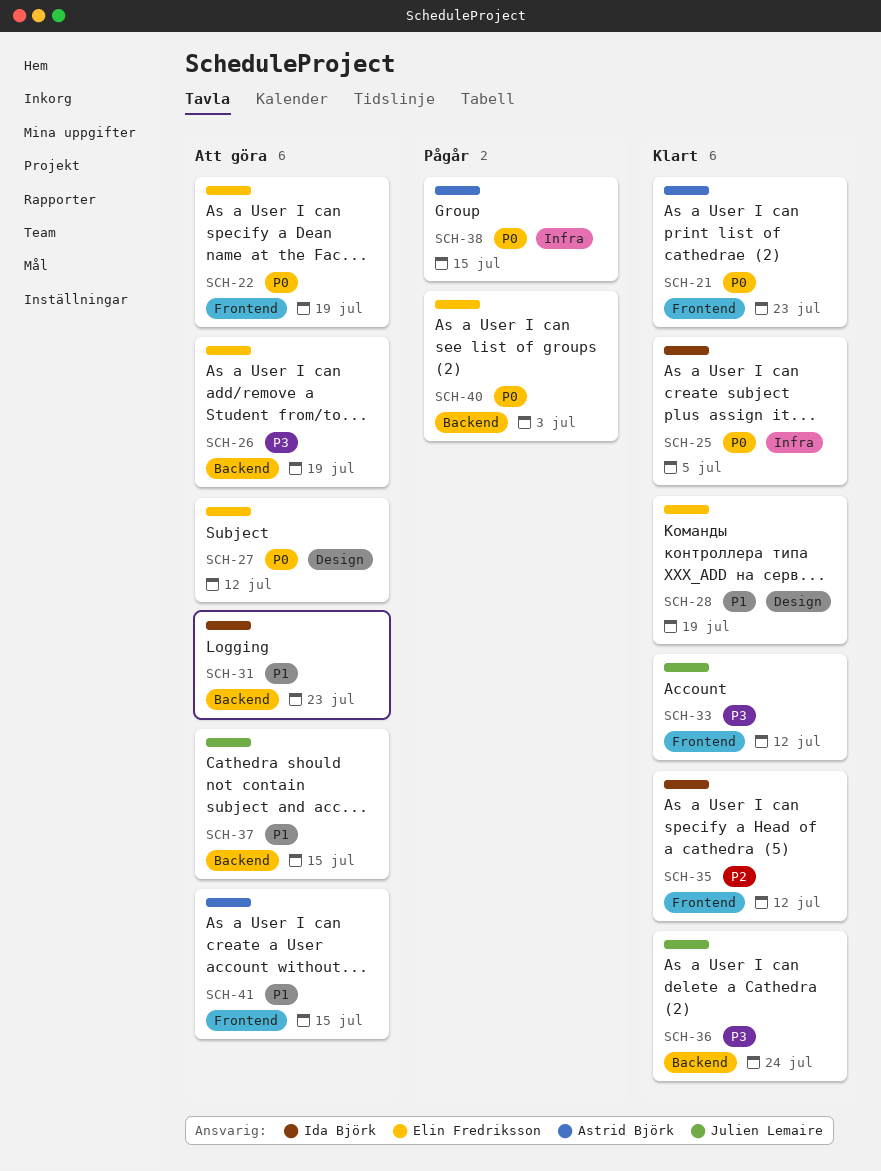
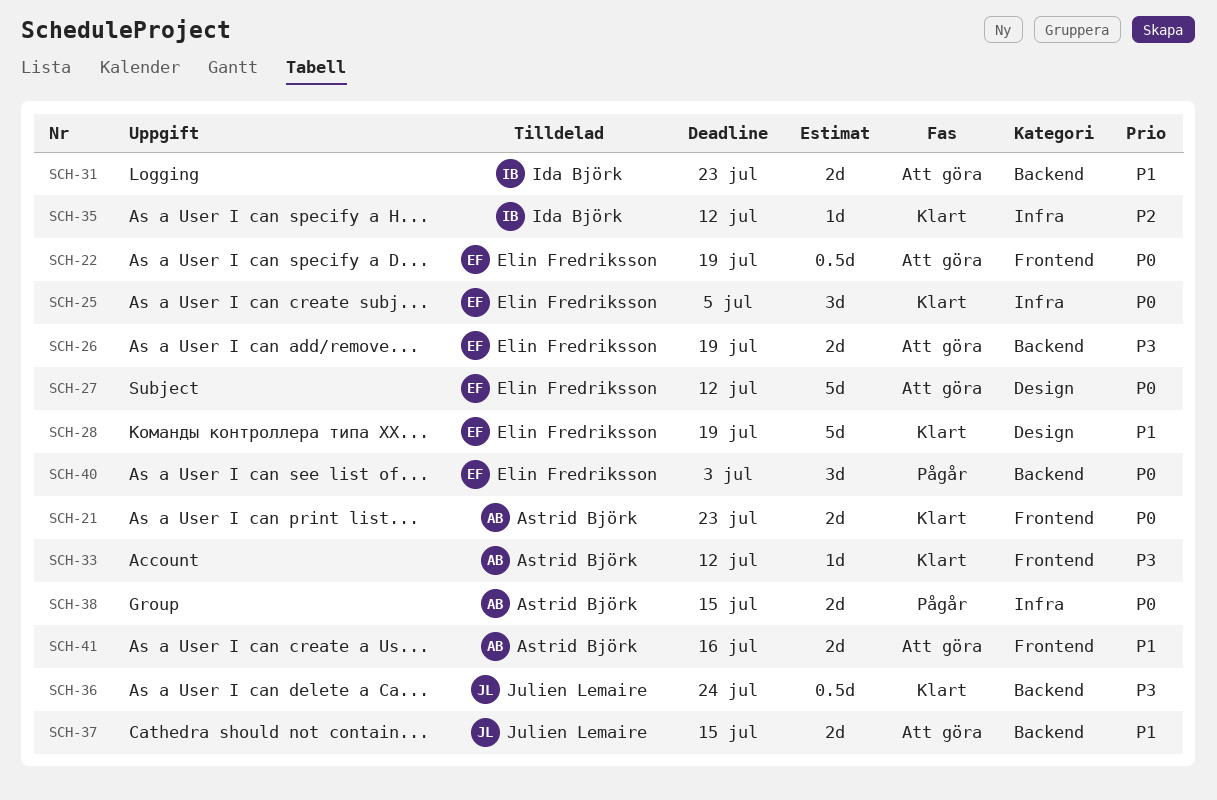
SCH-25, owner: Ida Björk -> Elin Fredriksson
SCH-33, owner: Julien Lemaire -> Astrid Björk
SCH-35, label: Frontend -> Infra
SCH-41, due: Jul 15 -> Jul 16

